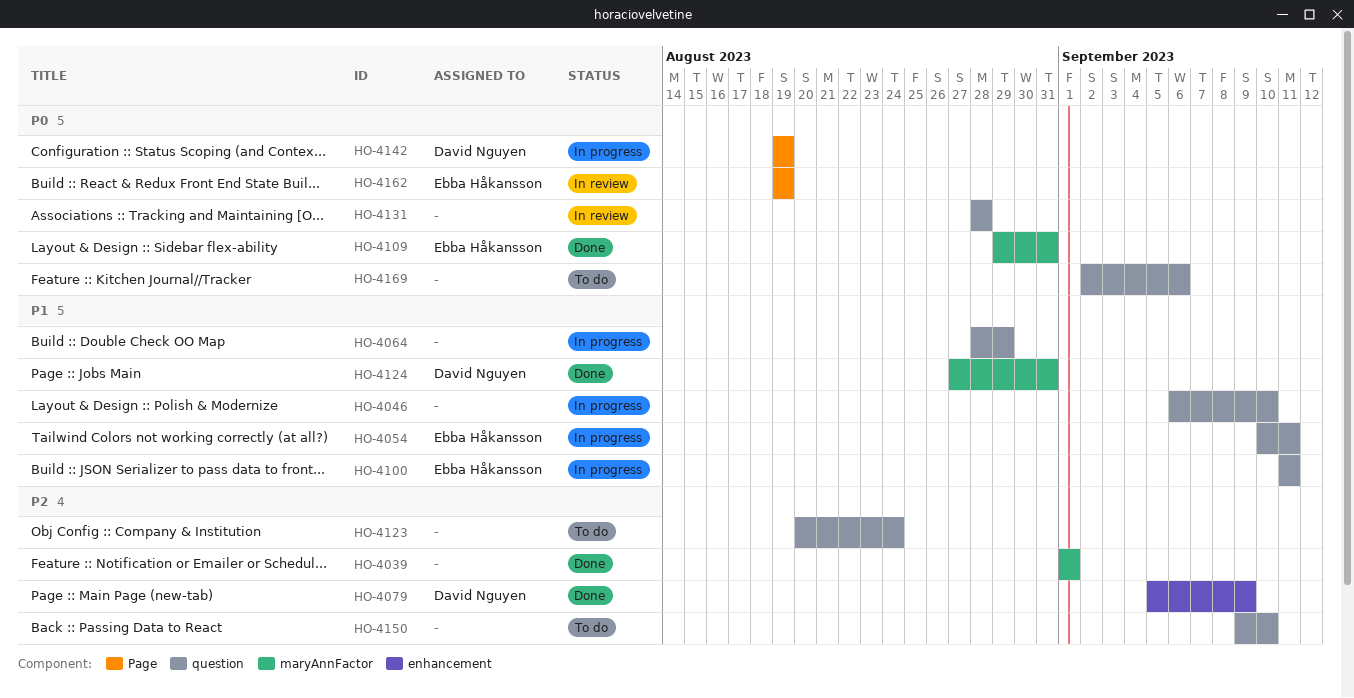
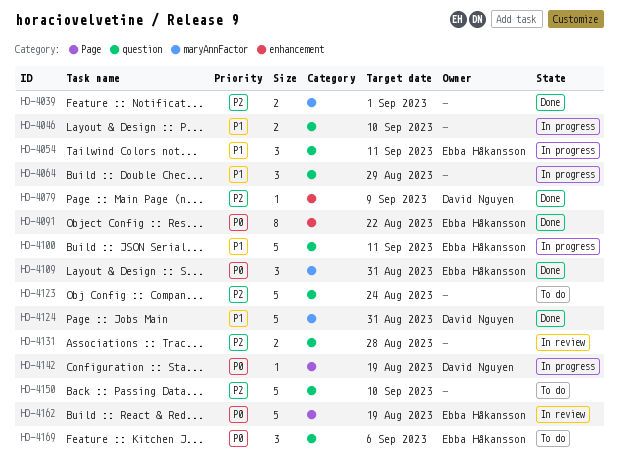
HO-4091: none -> present
HO-4131, priority: P0 -> P2
HO-4169, owner: none -> Ebba Håkansson

